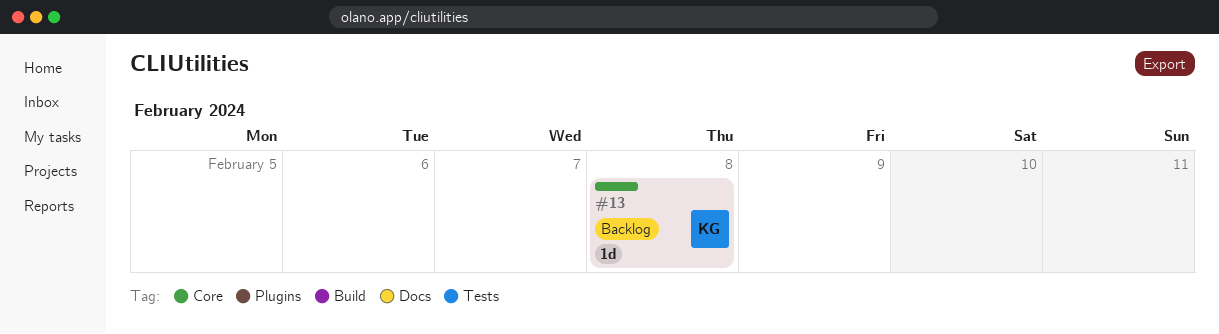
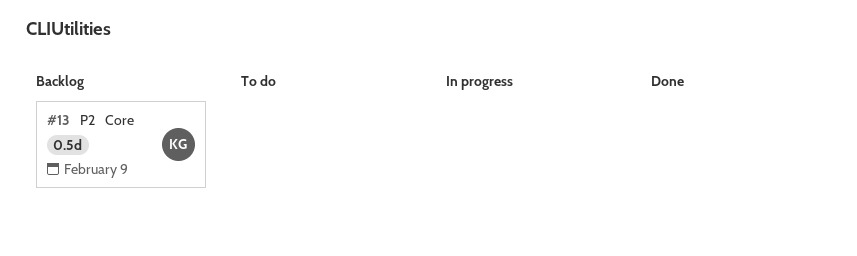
#13, estimate: 1d -> 0.5d
#13, due: Feb 8 -> Feb 9

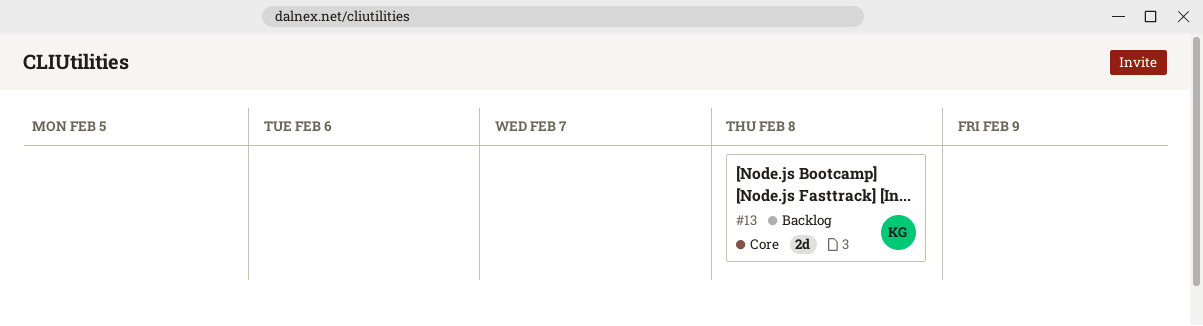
#13, estimate: 0.5d -> 2d
#13, due: Feb 9 -> Feb 8

